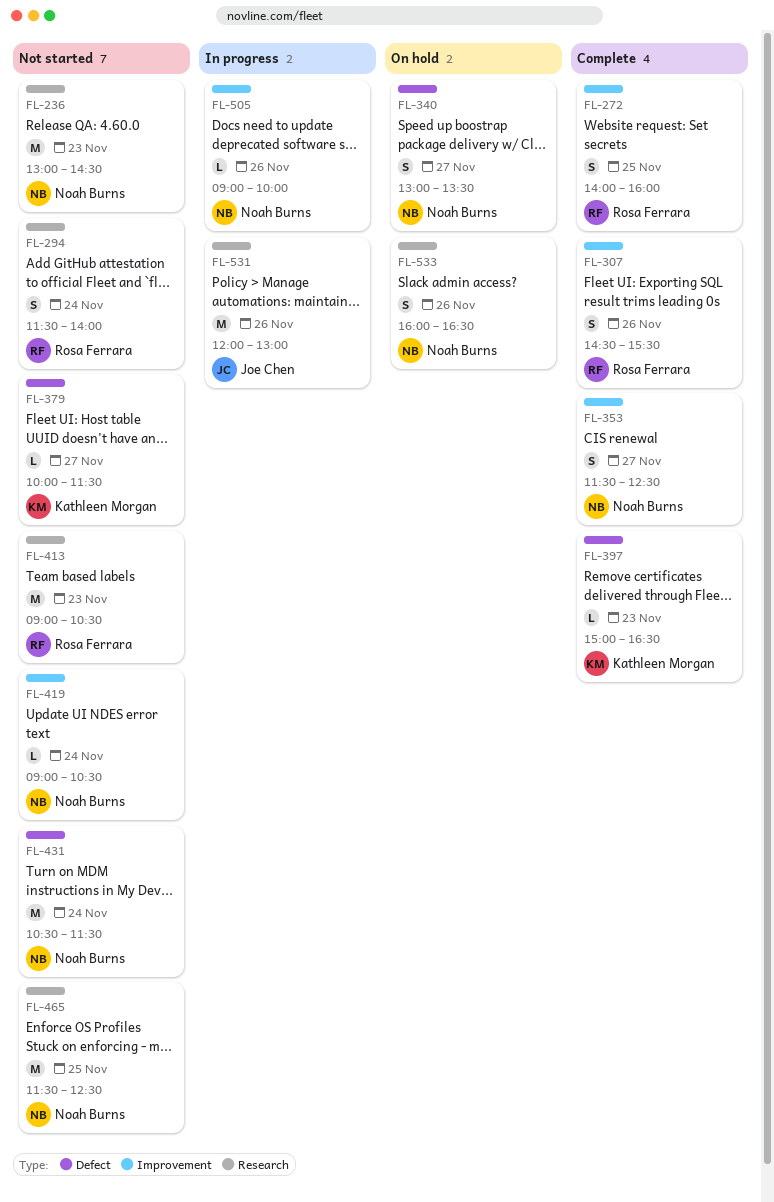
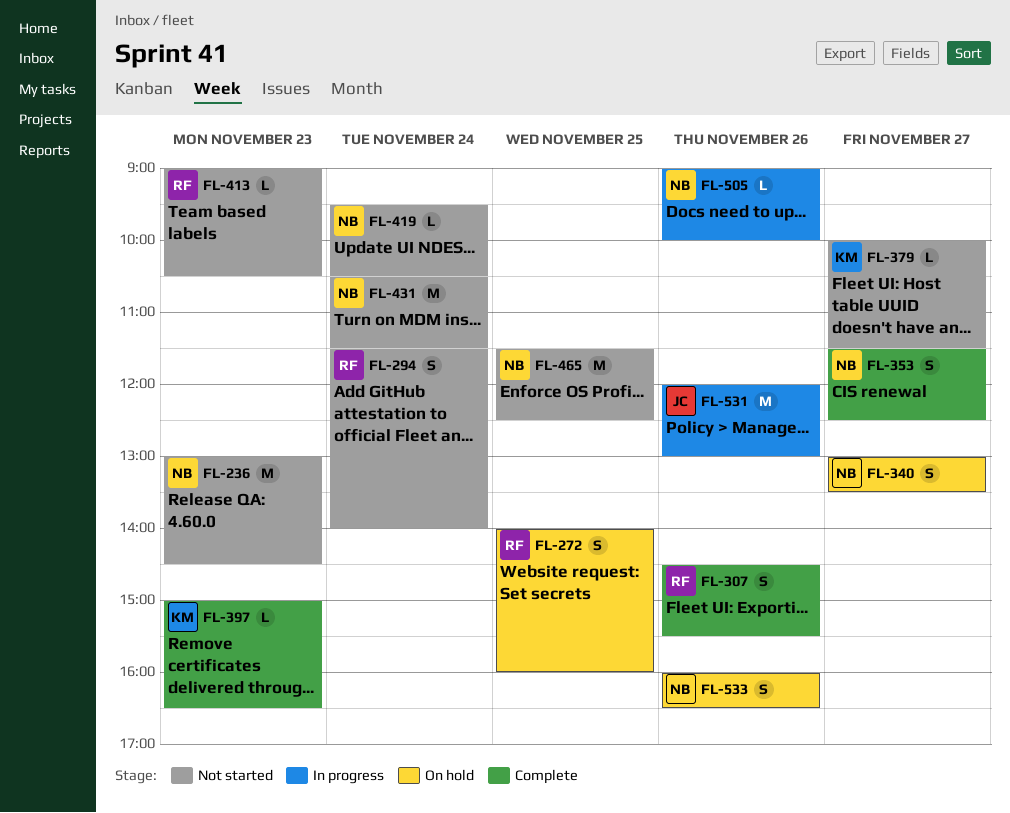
FL-272, status: Complete -> On hold
FL-413, estimate: M -> L
FL-419, begins: 09:00 -> 09:30

